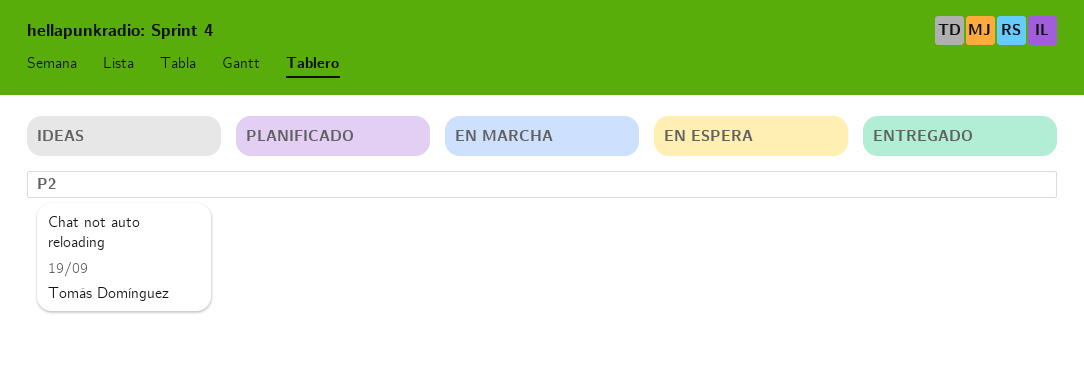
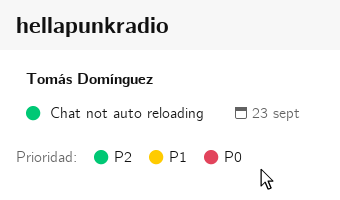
Chat not auto reloading, due: Sep 19 -> Sep 23

